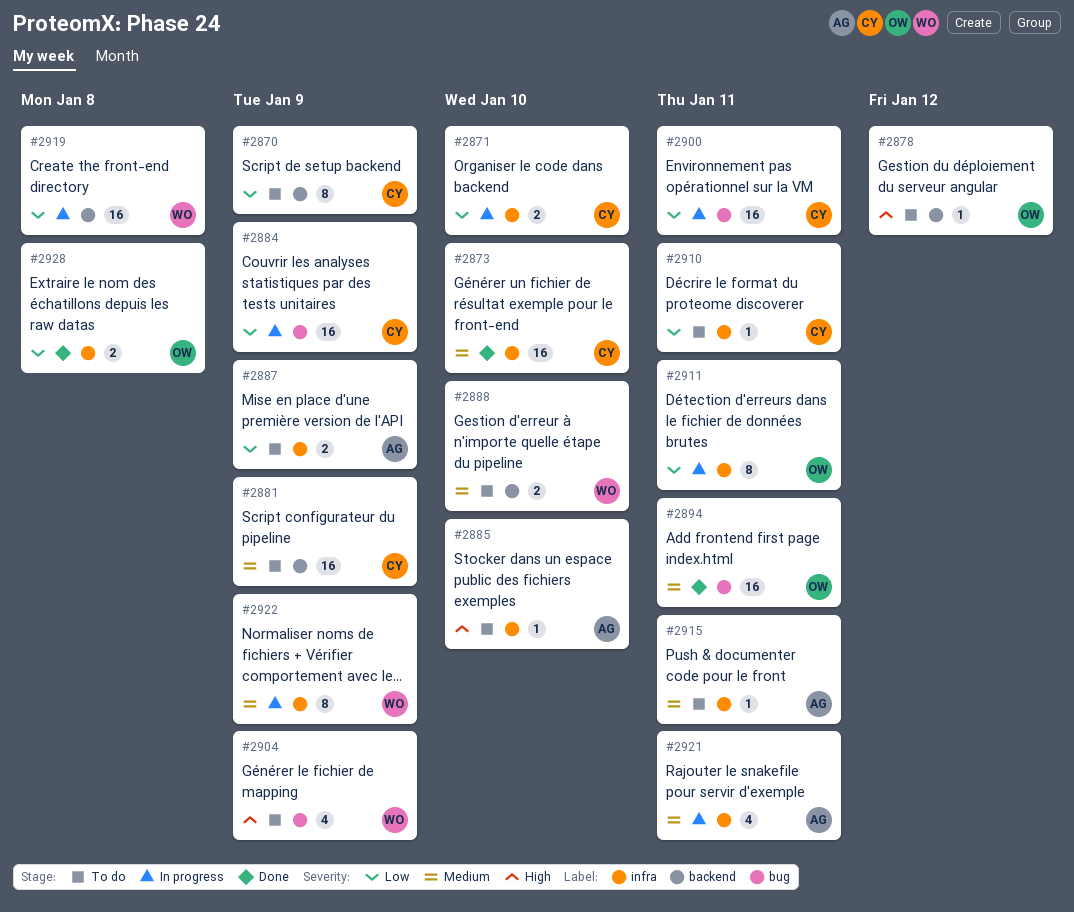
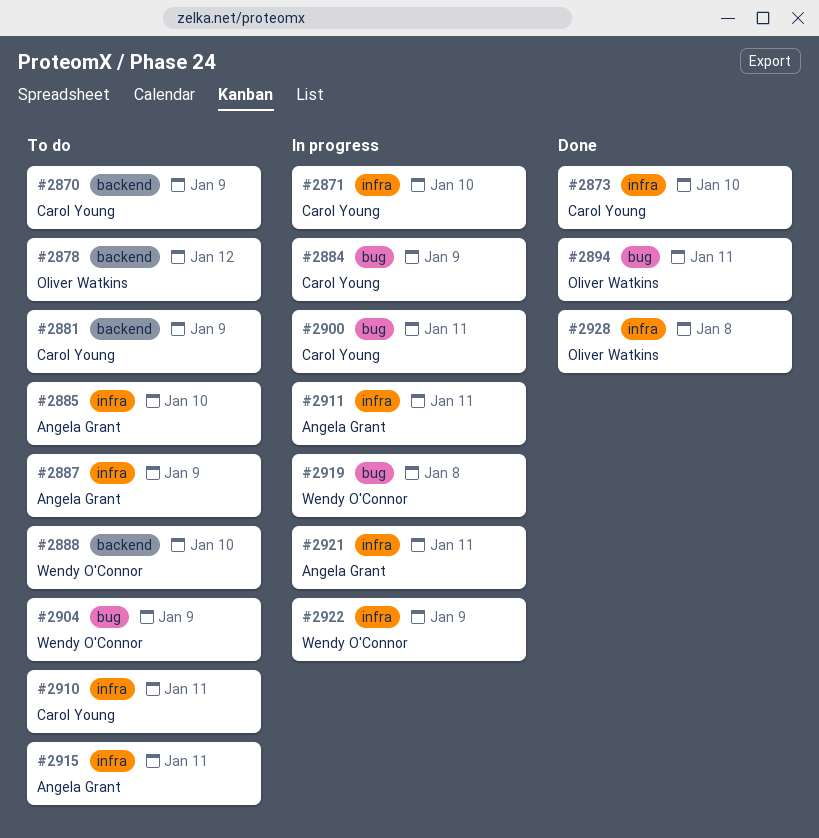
#2911, owner: Oliver Watkins -> Angela Grant
#2919, label: backend -> bug

